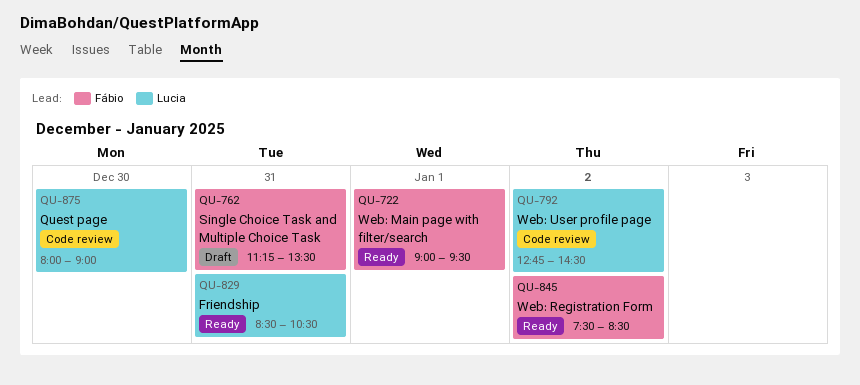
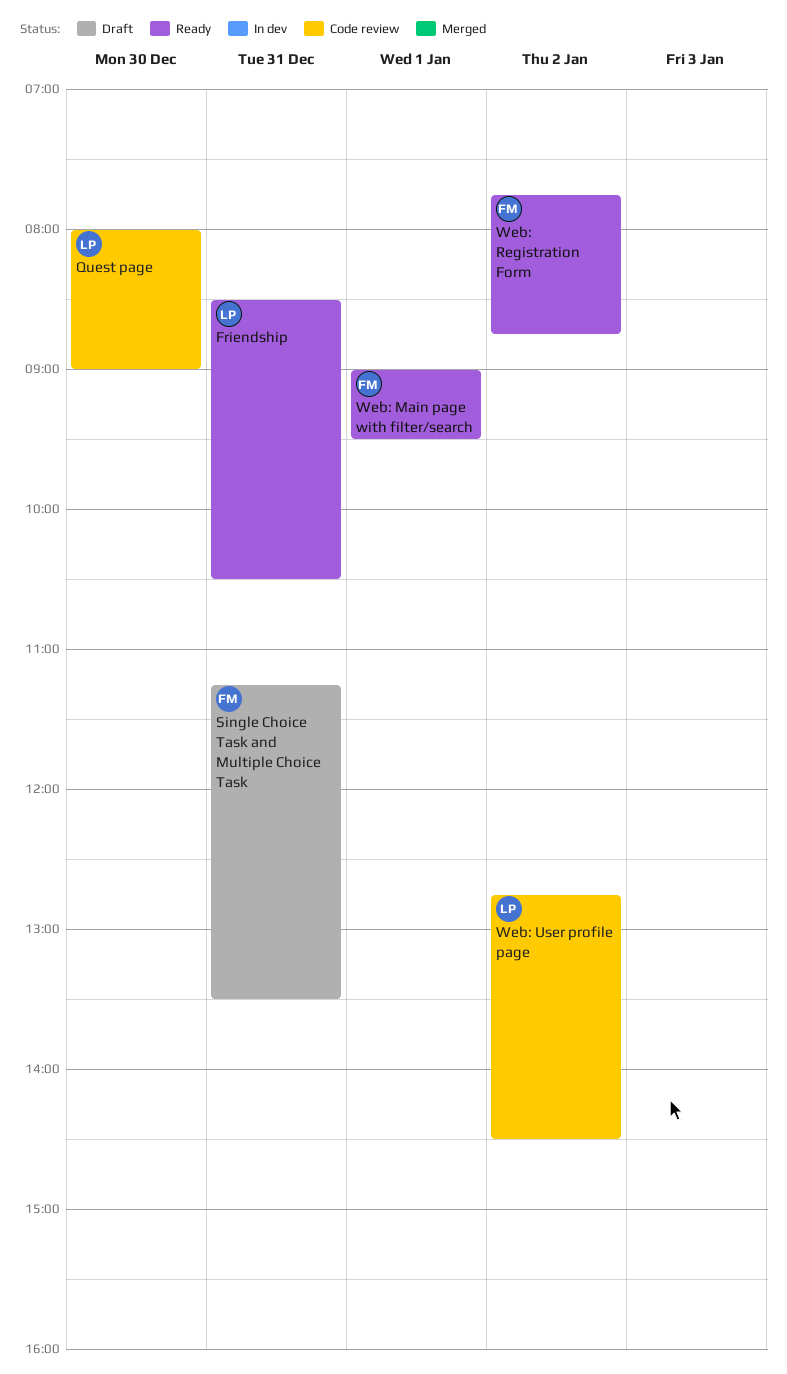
Web: Registration Form, begins: 07:30 -> 07:45
Web: Registration Form, ends: 08:30 -> 08:45

